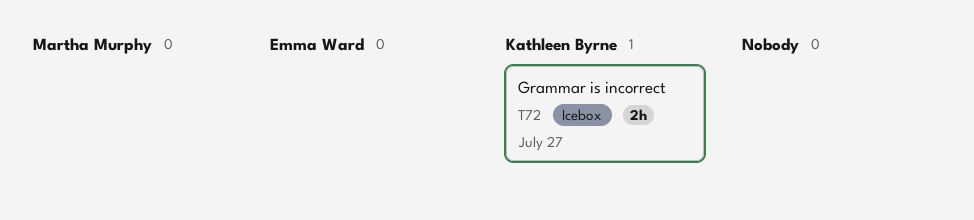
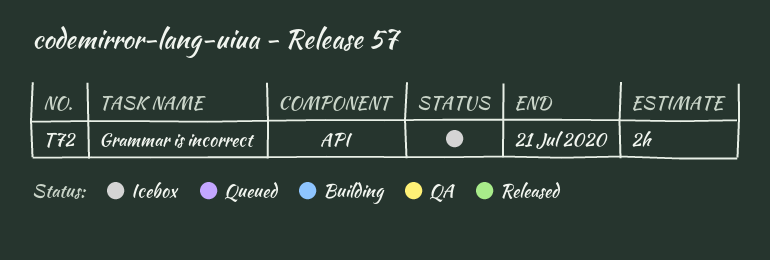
T72, due: Jul 27 -> Jul 21

